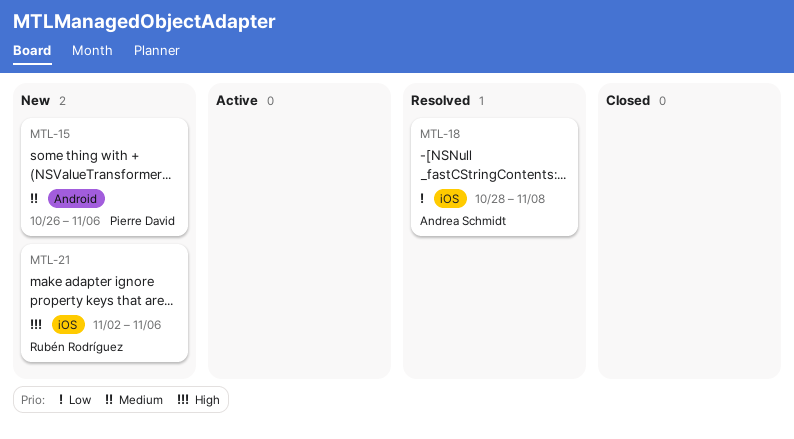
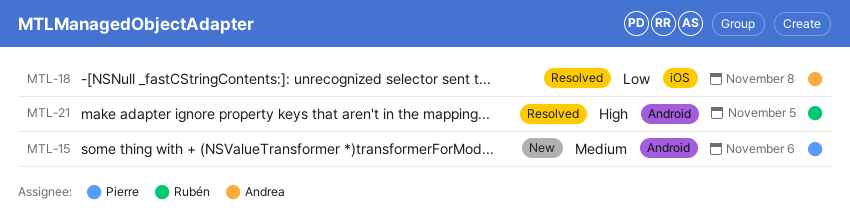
MTL-21, status: New -> Resolved
MTL-21, label: iOS -> Android
MTL-21, due: Nov 6 -> Nov 5

